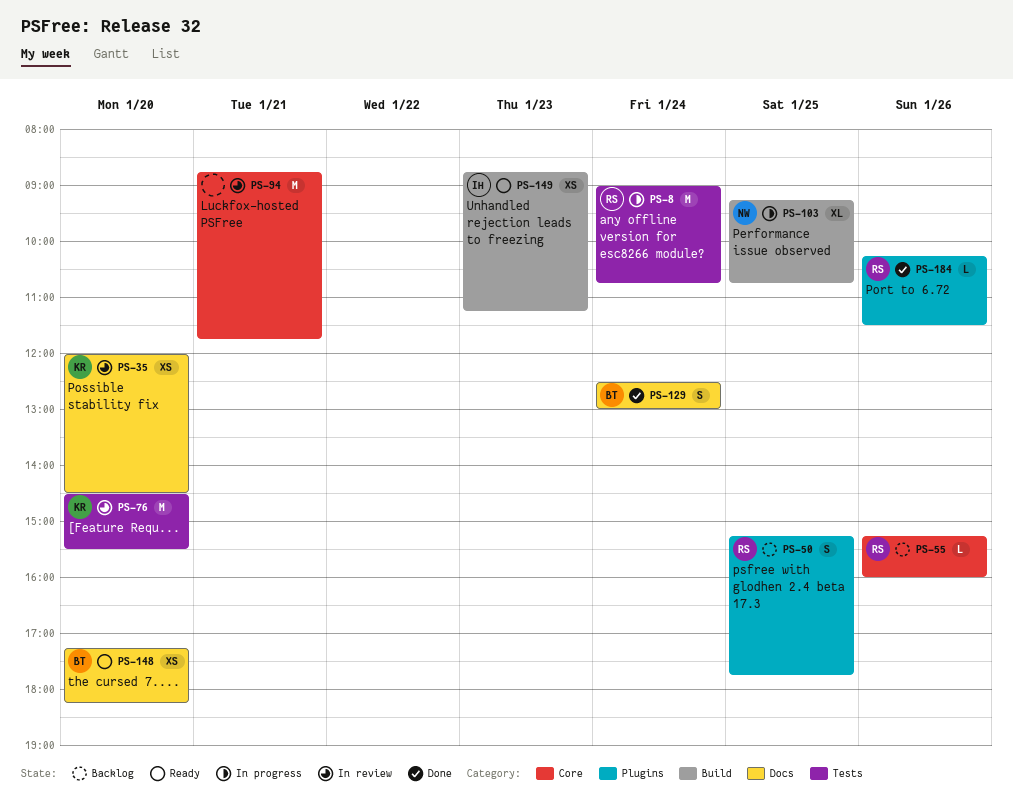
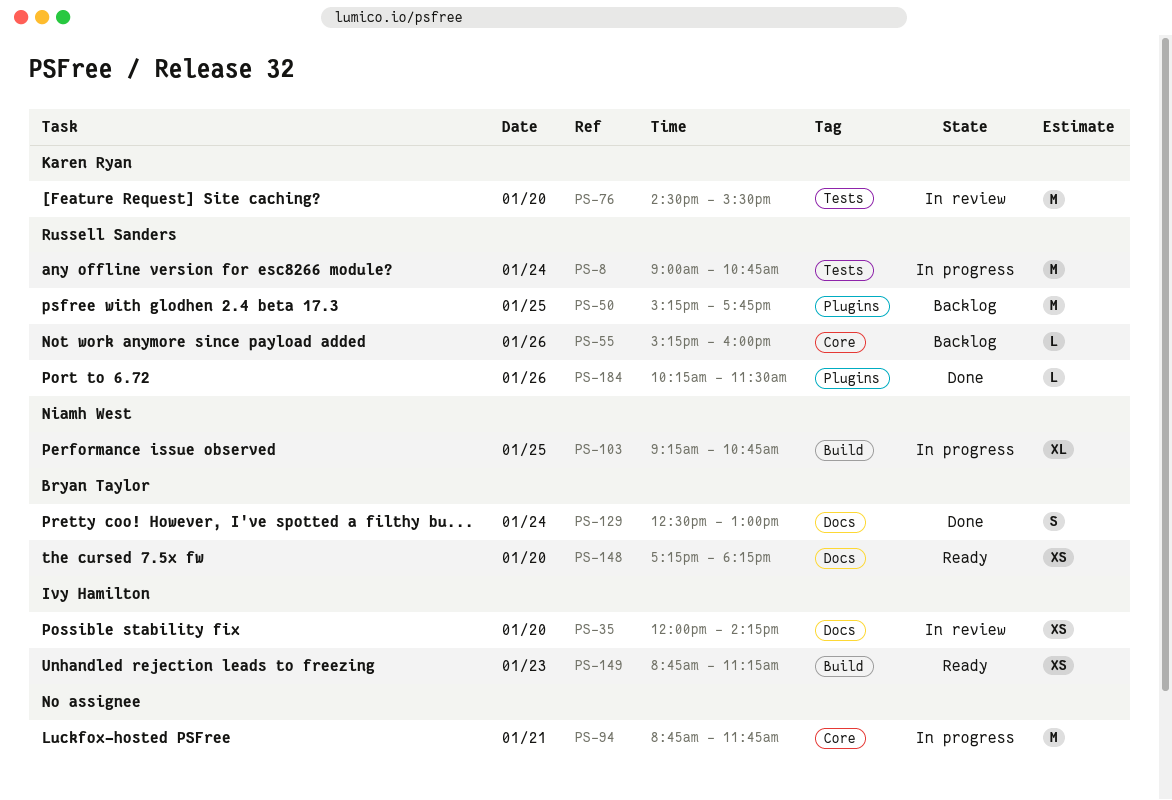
PS-35, owner: Karen Ryan -> Ivy Hamilton
PS-35, ends: 14:30 -> 14:15
PS-50, estimate: S -> M
PS-94, status: In review -> In progress

